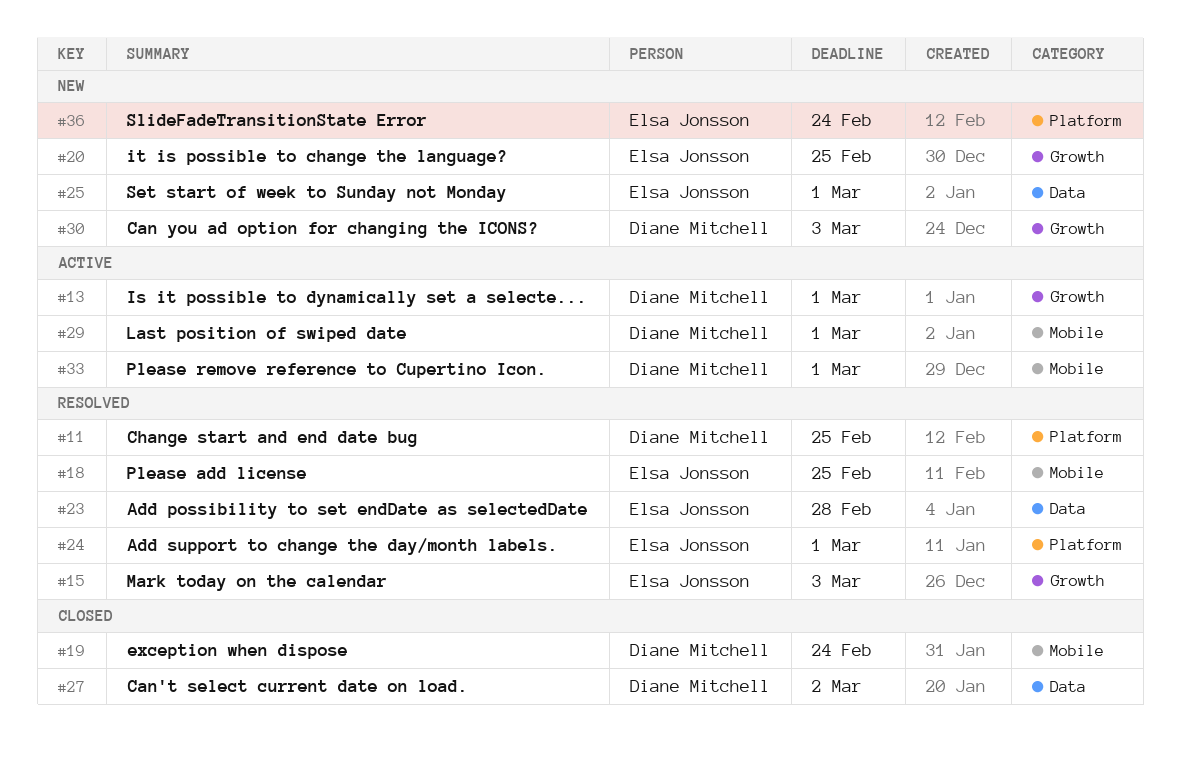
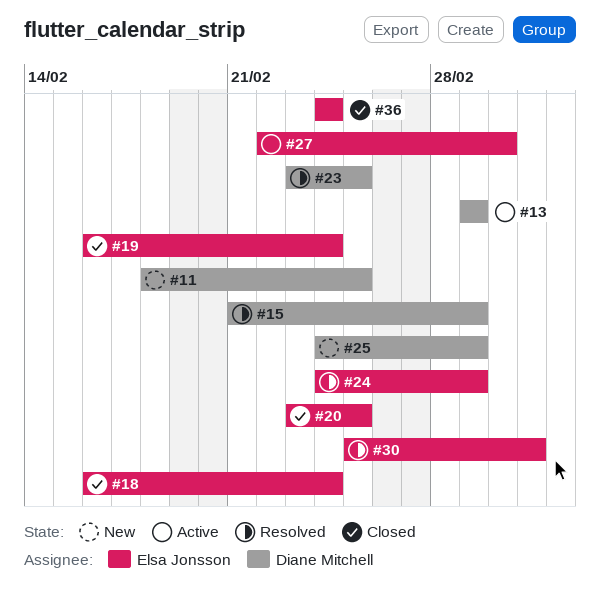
#11, status: Resolved -> New
#15, owner: Elsa Jonsson -> Diane Mitchell
#15, due: Mar 3 -> Mar 1
#18, status: Resolved -> Closed
#18, due: Feb 25 -> Feb 24
#19, owner: Diane Mitchell -> Elsa Jonsson
#20, status: New -> Closed
#23, owner: Elsa Jonsson -> Diane Mitchell
#23, due: Feb 28 -> Feb 25
#25, owner: Elsa Jonsson -> Diane Mitchell
#27, status: Closed -> Active
#27, owner: Diane Mitchell -> Elsa Jonsson
#29: present -> none
#30, status: New -> Resolved
#30, owner: Diane Mitchell -> Elsa Jonsson
#33: present -> none
#36, status: New -> Closed

